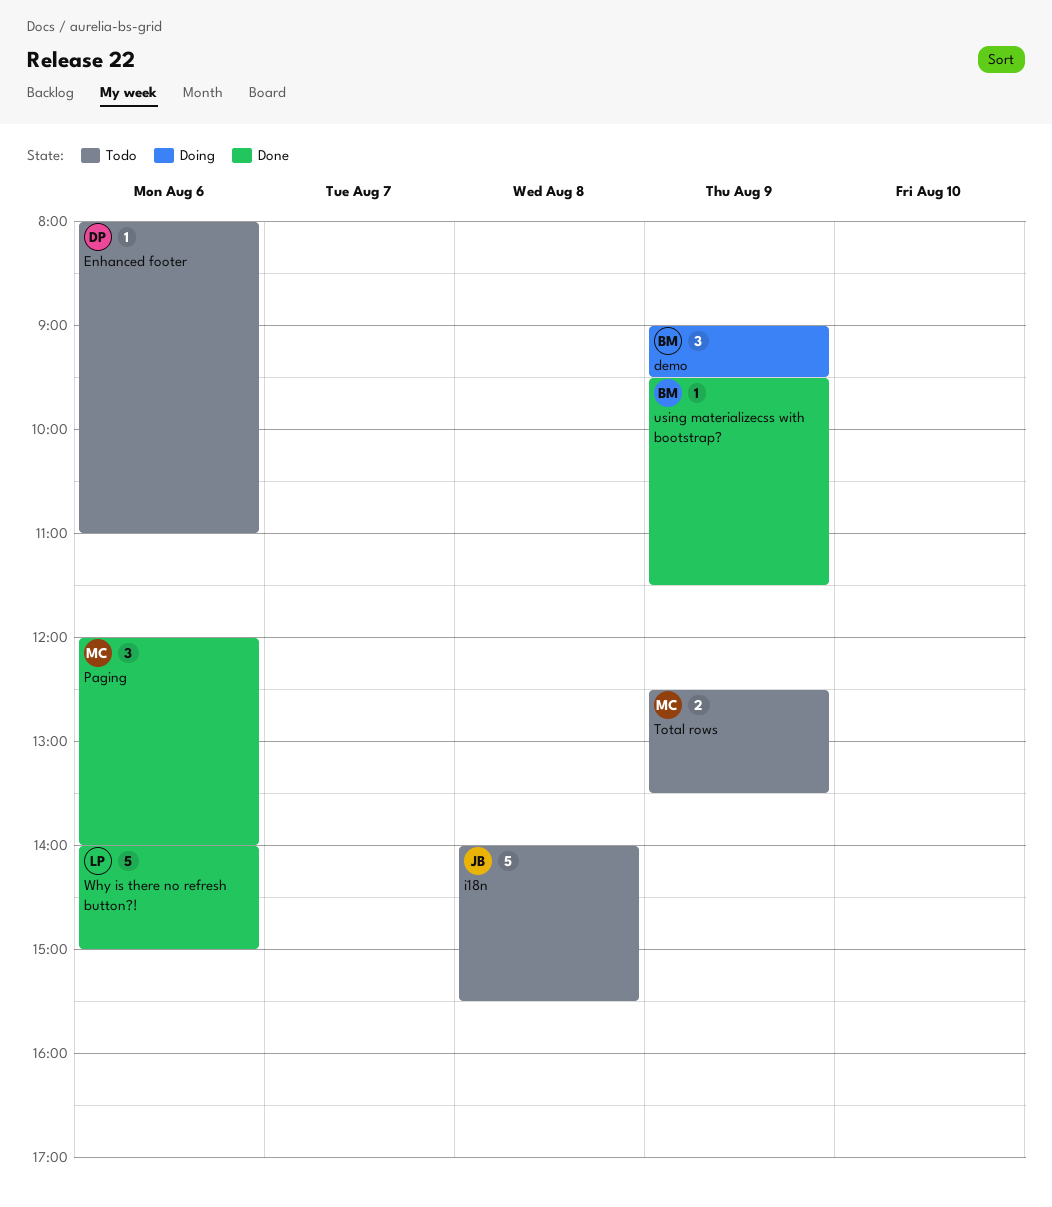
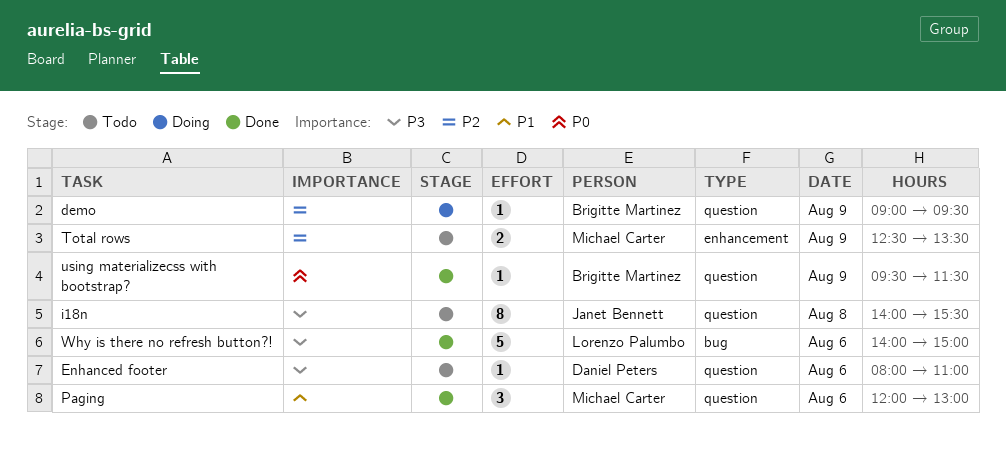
demo, estimate: 3 -> 1
i18n, estimate: 5 -> 8
Paging, ends: 14:00 -> 13:00

